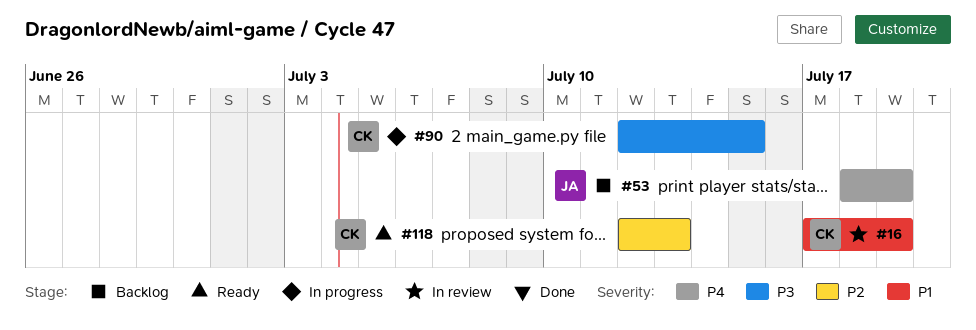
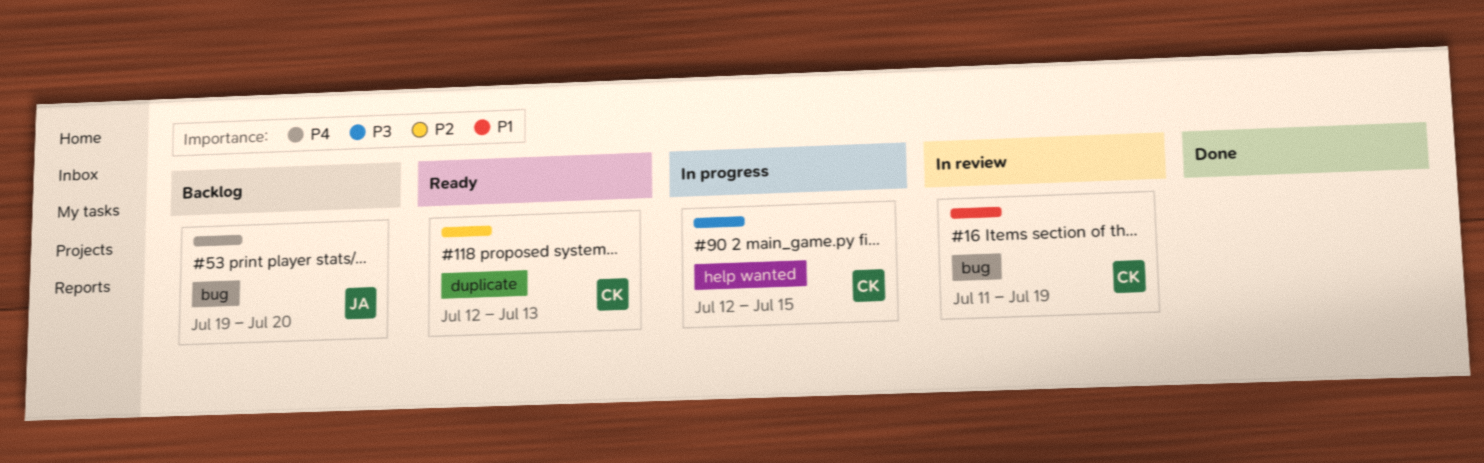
#16, start: Jul 17 -> Jul 11
#53, start: Jul 18 -> Jul 19
#53, due: Jul 19 -> Jul 20

